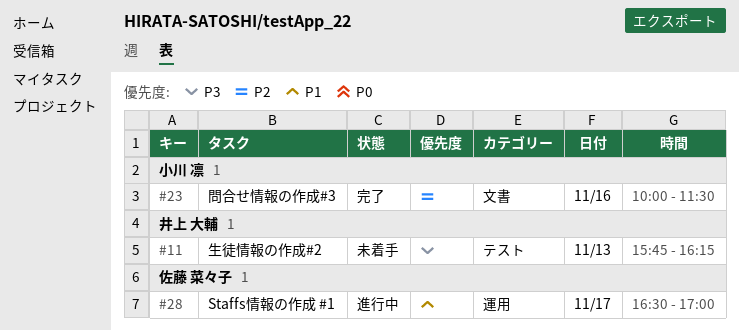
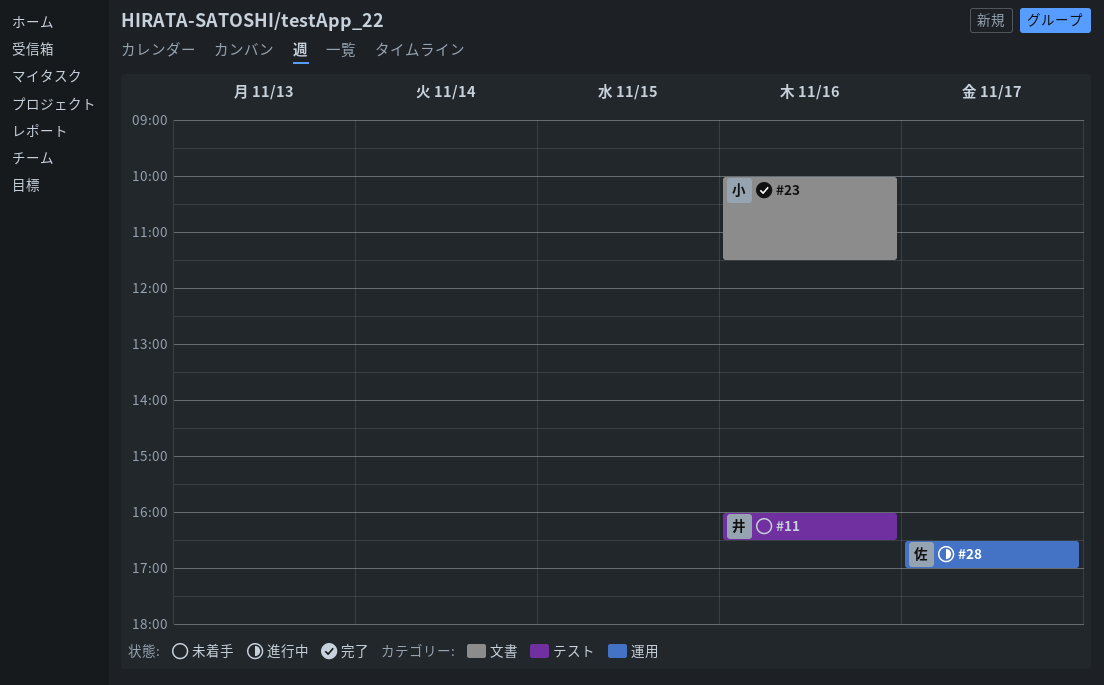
#11, day: Nov 13 -> Nov 16
#11, begins: 15:45 -> 16:00
#11, ends: 16:15 -> 16:30

